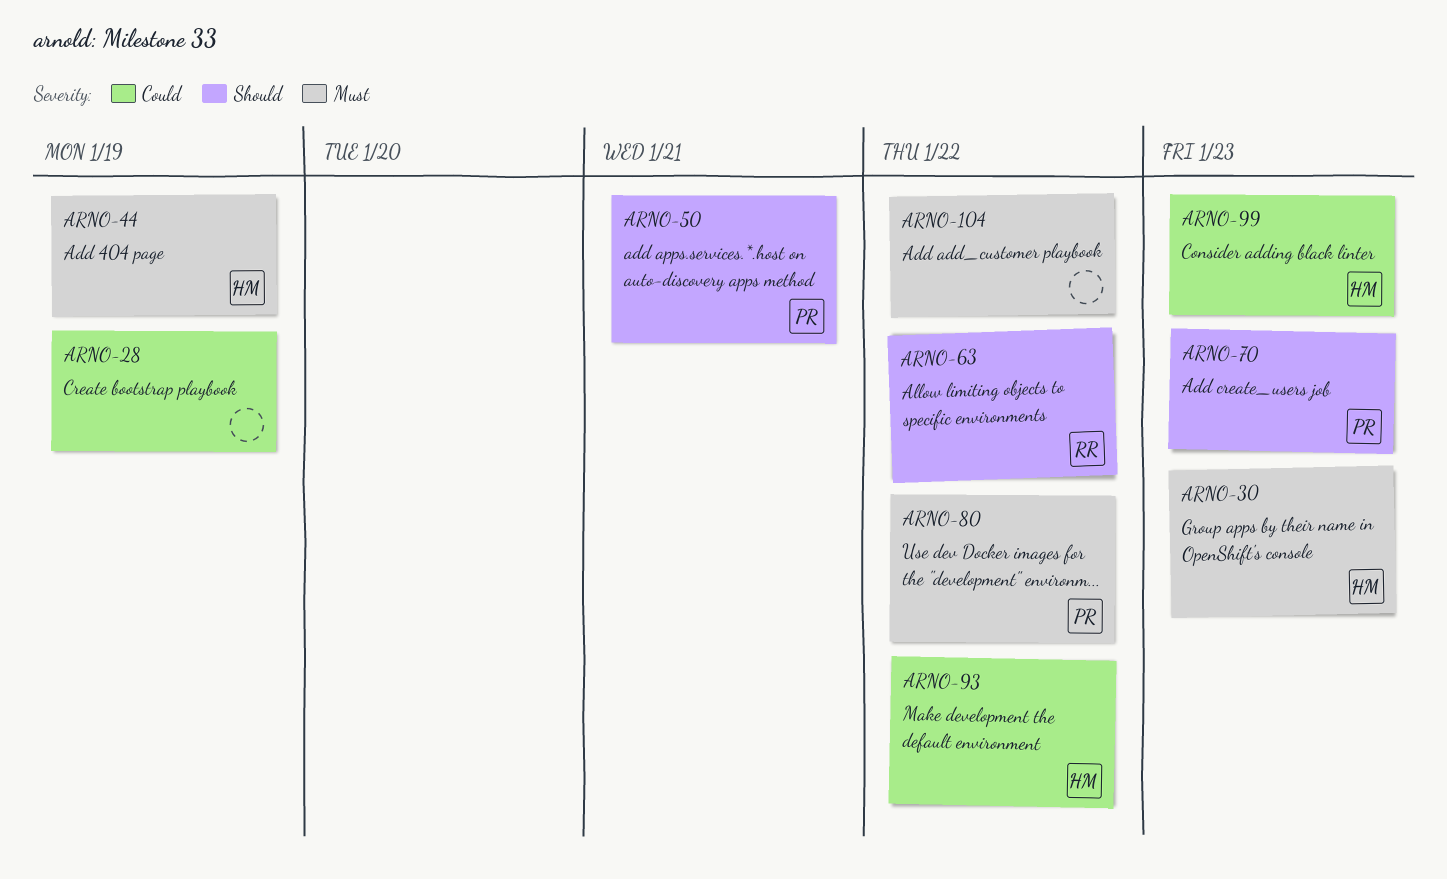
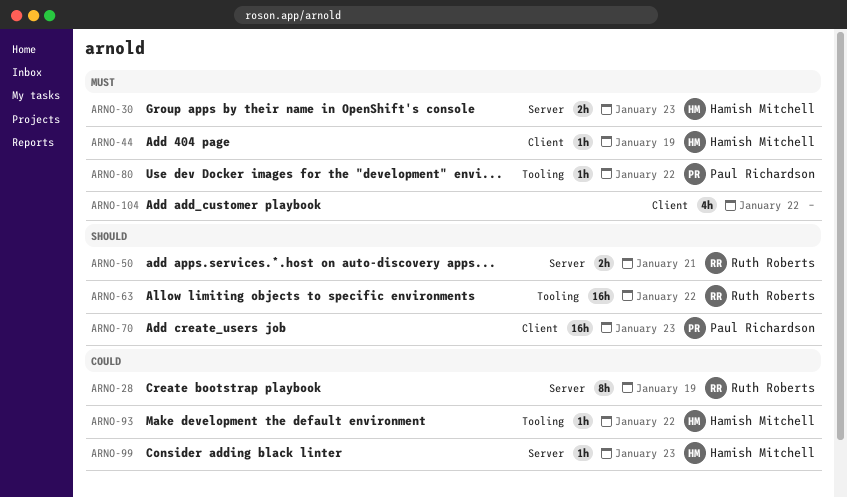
ARNO-28, owner: none -> Ruth Roberts
ARNO-50, owner: Paul Richardson -> Ruth Roberts

